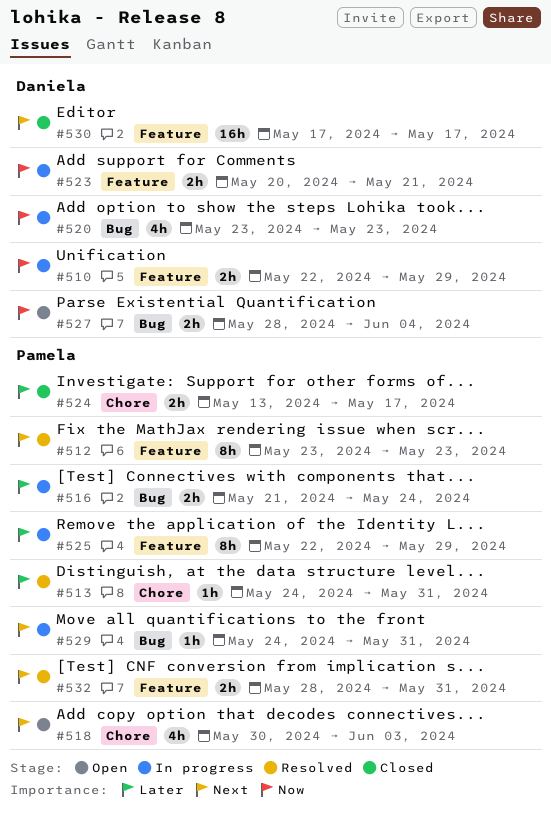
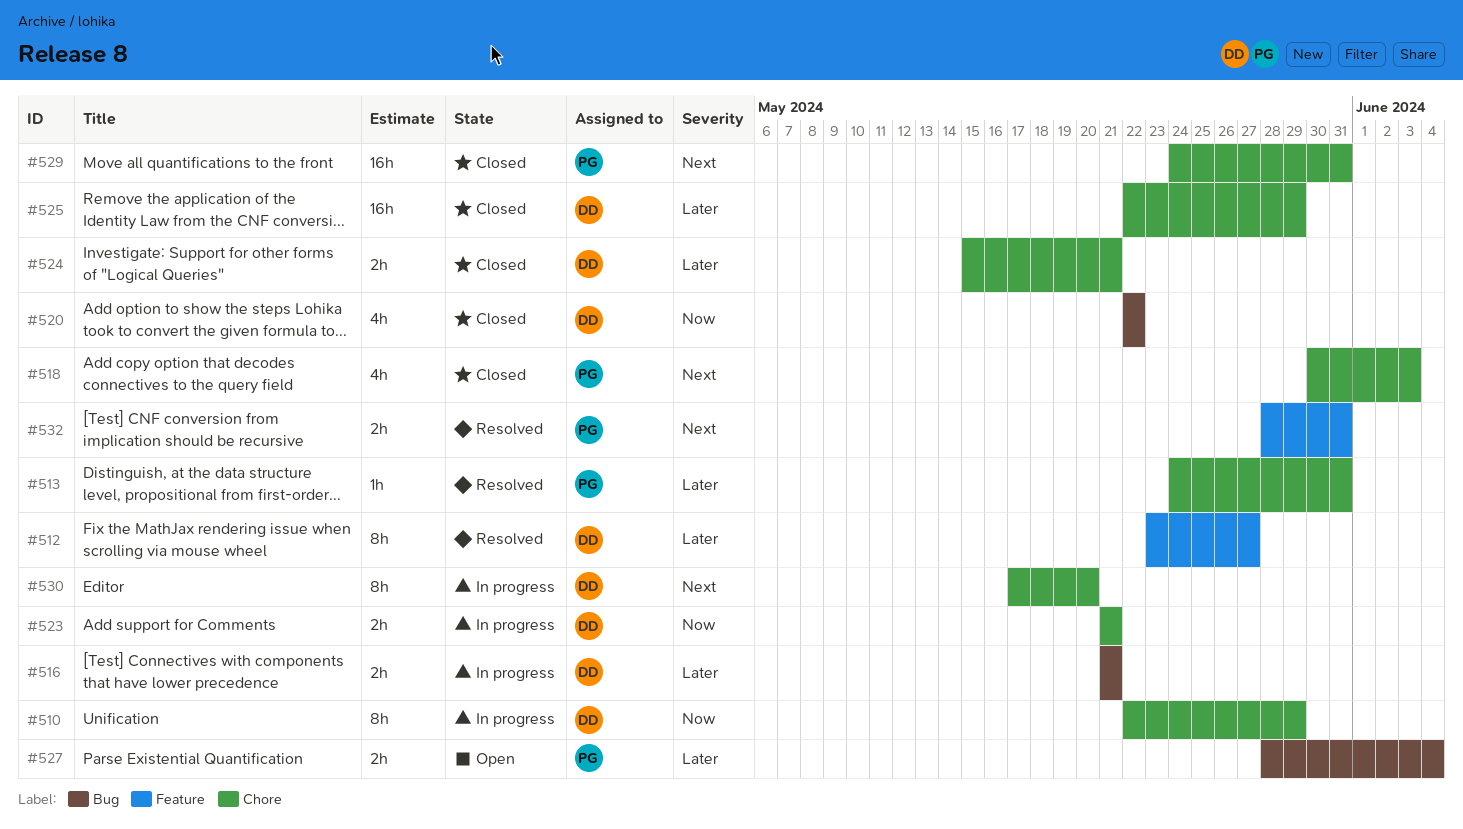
#510, label: Feature -> Chore
#510, estimate: 2h -> 8h
#512, owner: Pamela -> Daniela
#512, priority: Next -> Later
#512, due: May 23 -> May 27
#516, owner: Pamela -> Daniela
#516, due: May 24 -> May 21
#518, status: Open -> Closed
#520, status: In progress -> Closed
#520, start: May 23 -> May 22
#520, due: May 23 -> May 22
#523, label: Feature -> Chore
#523, start: May 20 -> May 21
#524, owner: Pamela -> Daniela
#524, start: May 13 -> May 15
#524, due: May 17 -> May 21
#525, status: In progress -> Closed
#525, owner: Pamela -> Daniela
#525, label: Feature -> Chore
#525, estimate: 8h -> 16h
#527, owner: Daniela -> Pamela
#527, priority: Now -> Later
#529, status: In progress -> Closed
#529, label: Bug -> Chore
#529, estimate: 1h -> 16h
#530, status: Closed -> In progress
#530, label: Feature -> Chore
#530, estimate: 16h -> 8h
#530, due: May 17 -> May 20

